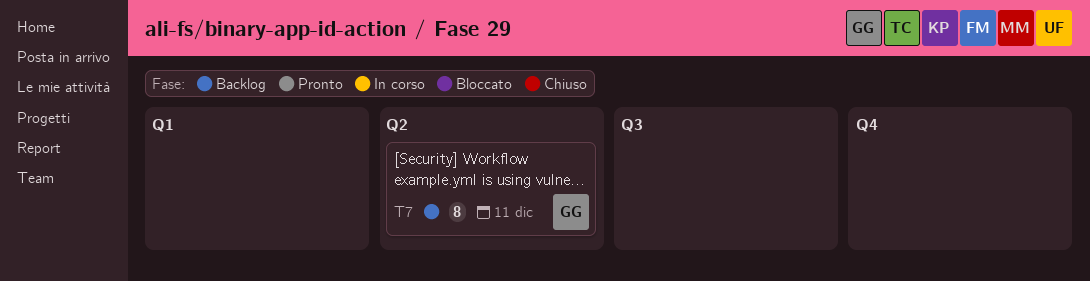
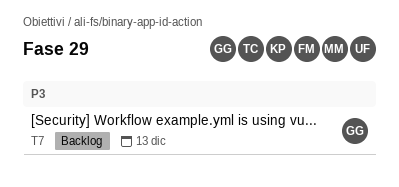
T7, due: Dec 11 -> Dec 13

